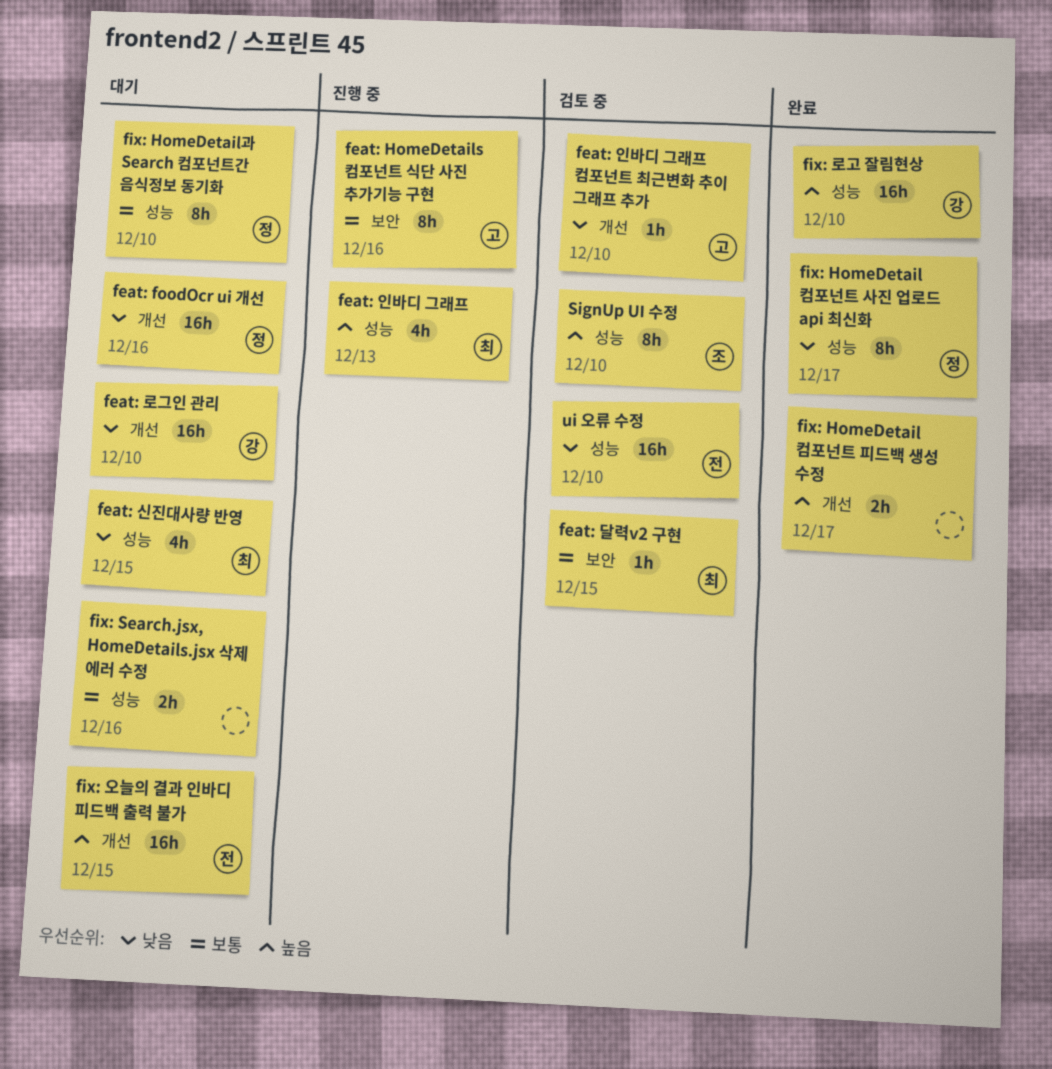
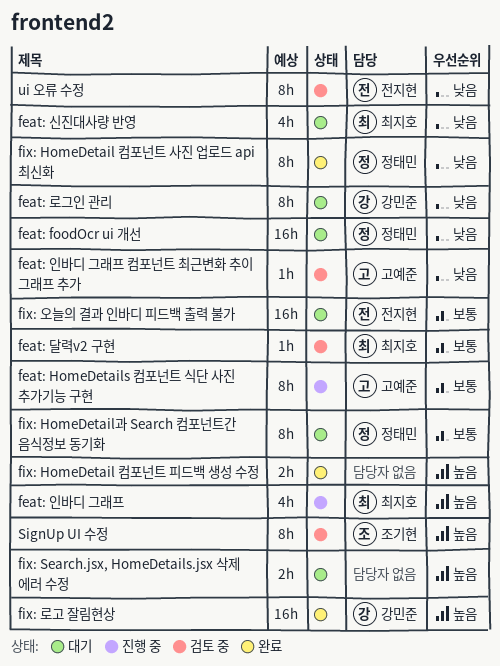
feat: 로그인 관리, estimate: 16h -> 8h
fix: Search.jsx, HomeDetails.jsx 삭제 에러 수정, priority: 보통 -> 높음
fix: 오늘의 결과 인바디 피드백 출력 불가, priority: 높음 -> 보통
ui 오류 수정, estimate: 16h -> 8h

